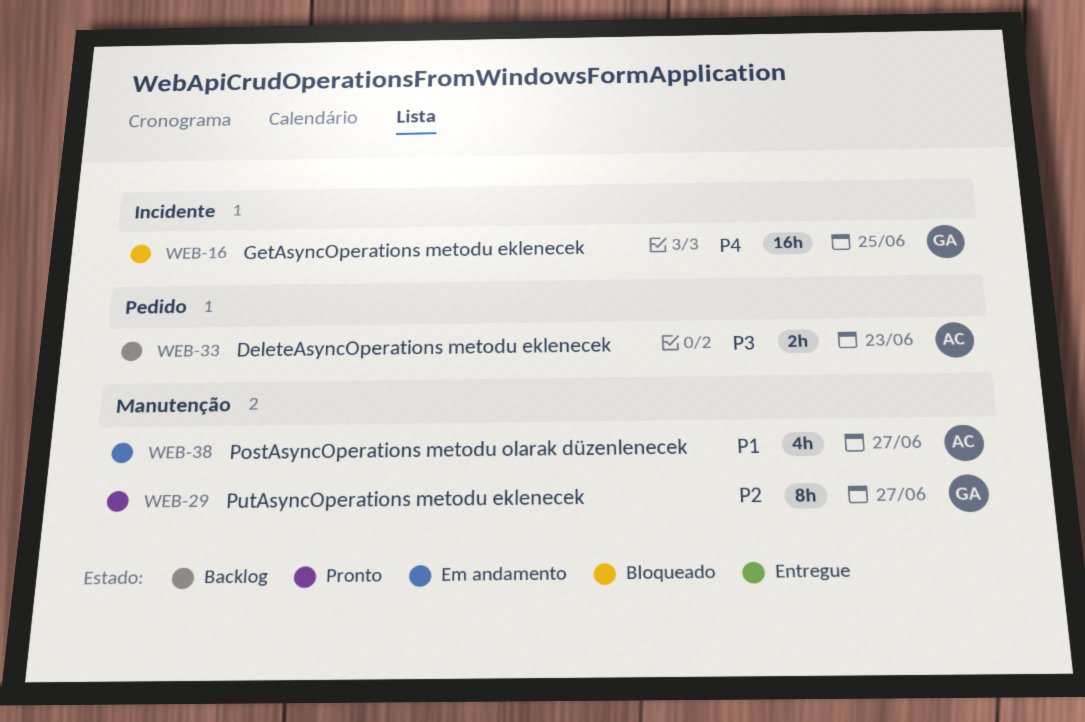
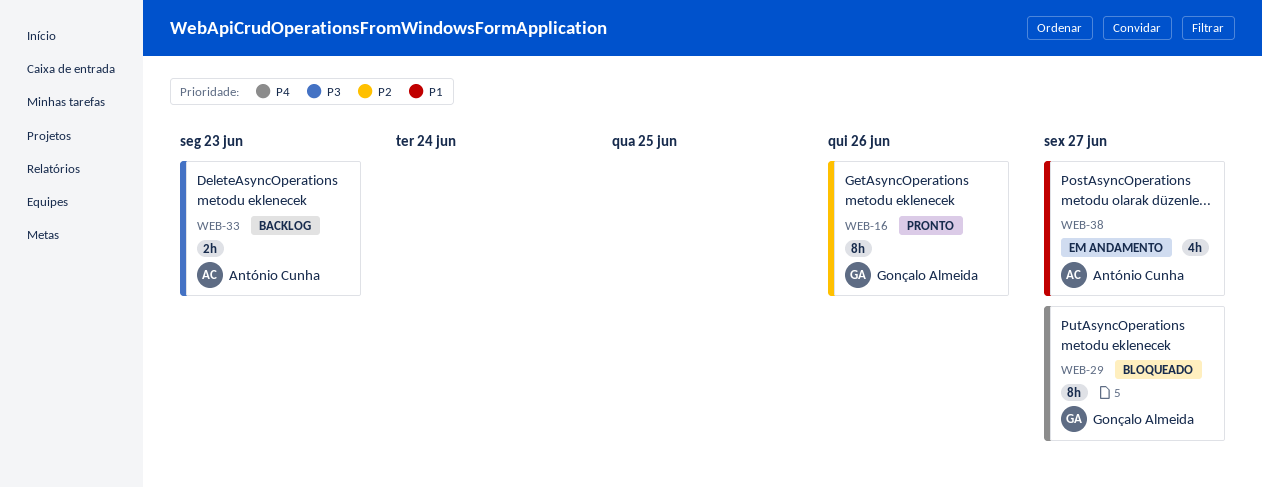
WEB-16, status: Bloqueado -> Pronto
WEB-16, priority: P4 -> P2
WEB-16, estimate: 16h -> 8h
WEB-16, due: Jun 25 -> Jun 26
WEB-29, status: Pronto -> Bloqueado
WEB-29, priority: P2 -> P4

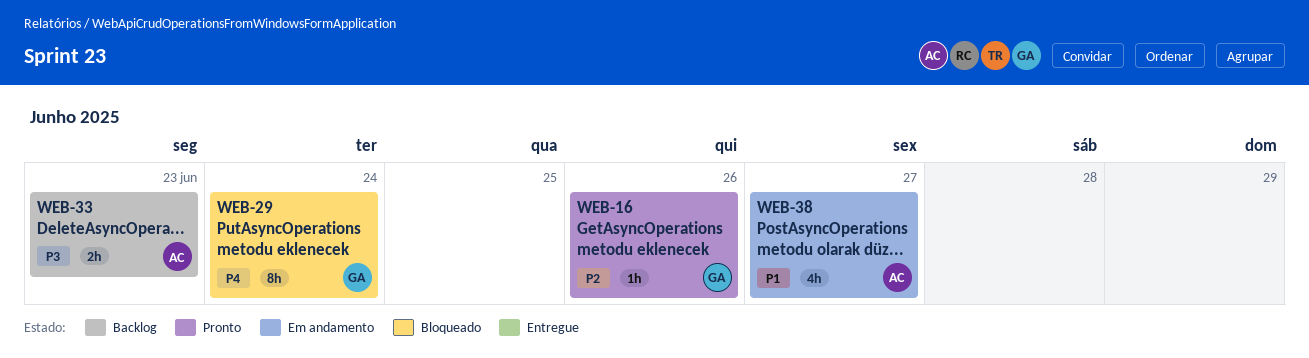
WEB-16, estimate: 8h -> 1h
WEB-29, due: Jun 27 -> Jun 24

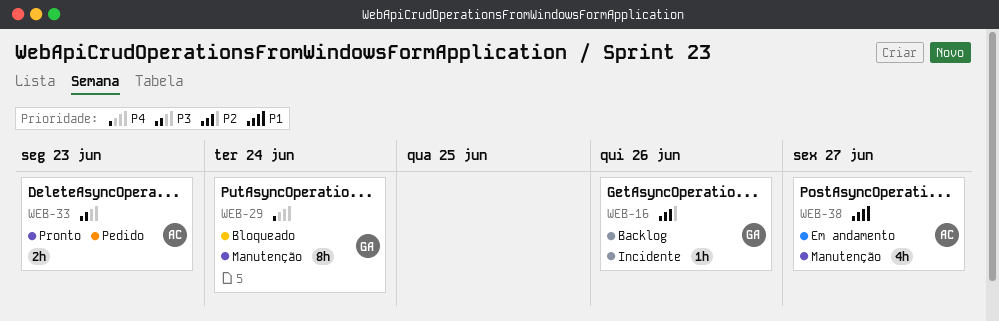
WEB-16, status: Pronto -> Backlog
WEB-33, status: Backlog -> Pronto

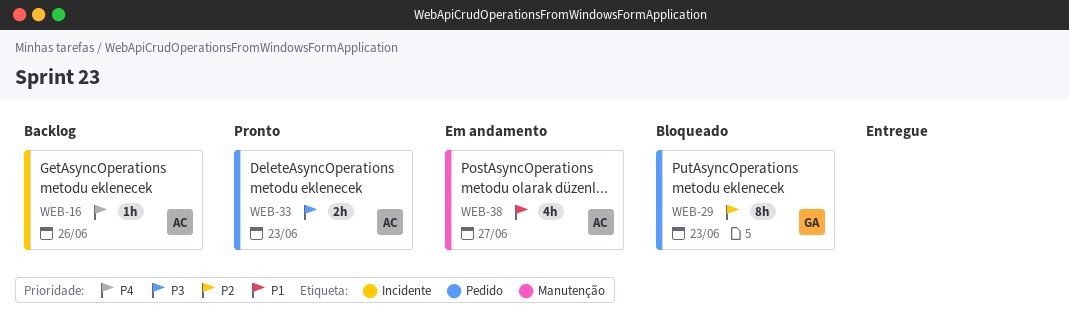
WEB-16, owner: GA -> AC
WEB-16, priority: P2 -> P4
WEB-29, priority: P4 -> P2
WEB-29, label: Manutenção -> Pedido
WEB-29, due: Jun 24 -> Jun 23

